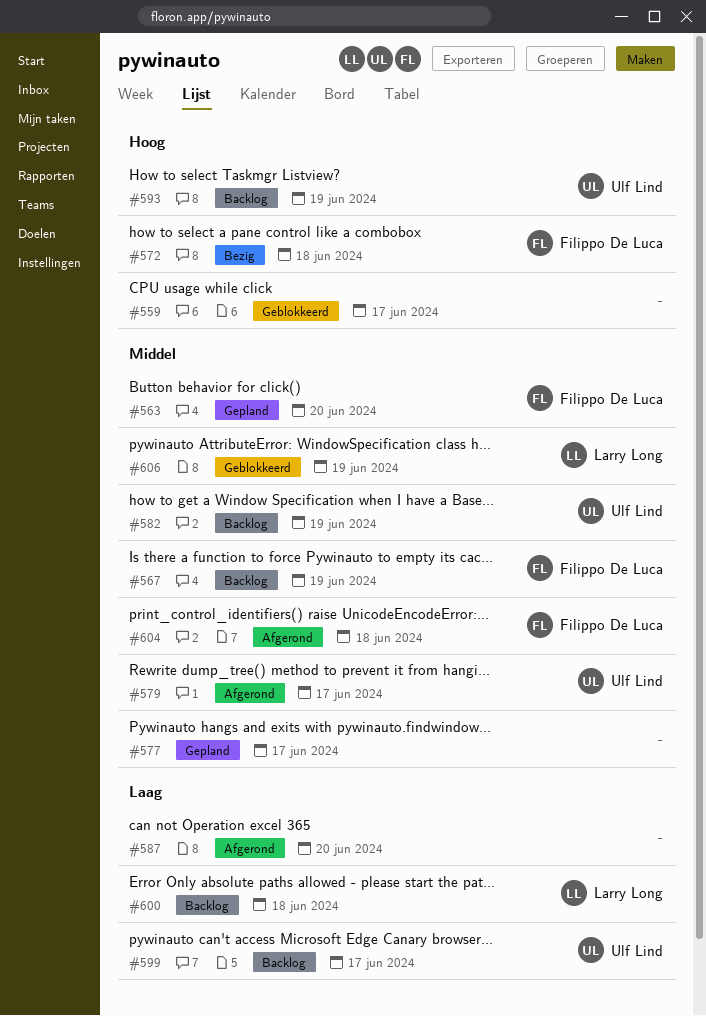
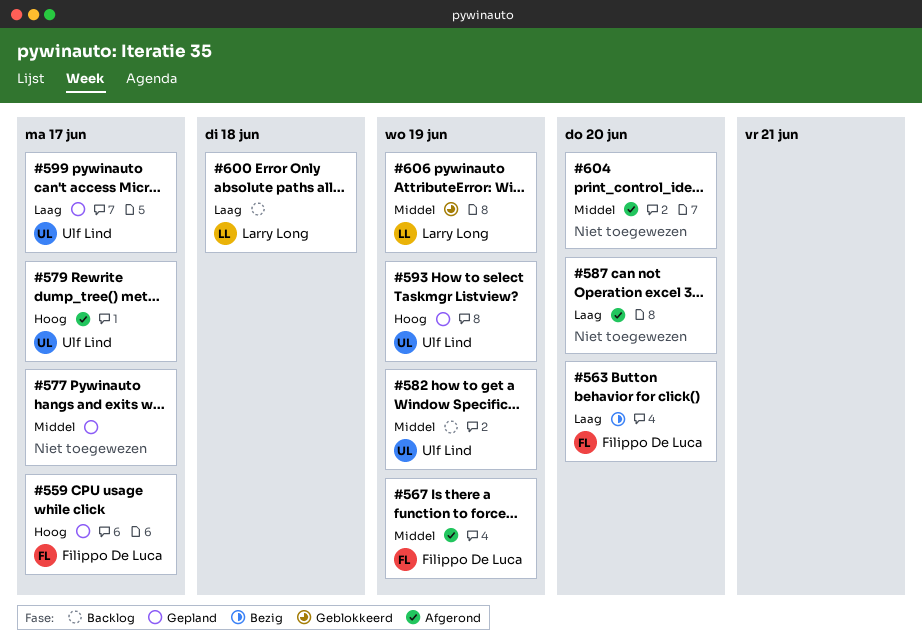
#559, status: Geblokkeerd -> Gepland
#559, owner: none -> Filippo De Luca
#563, status: Gepland -> Bezig
#563, priority: Middel -> Laag
#567, status: Backlog -> Afgerond
#572: present -> none
#579, priority: Middel -> Hoog
#593, status: Backlog -> Gepland
#599, status: Backlog -> Gepland
#604, owner: Filippo De Luca -> none
#604, due: Jun 18 -> Jun 20

